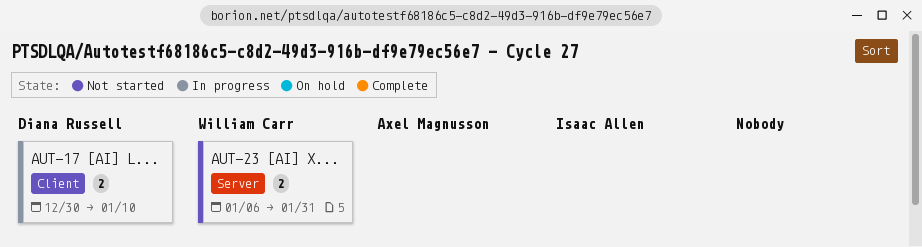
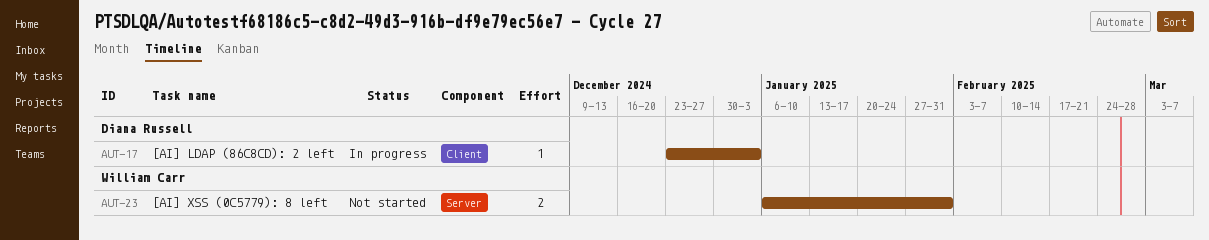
AUT-17, estimate: 2 -> 1
AUT-17, start: Dec 30 -> Dec 23
AUT-17, due: Jan 10 -> Jan 3

